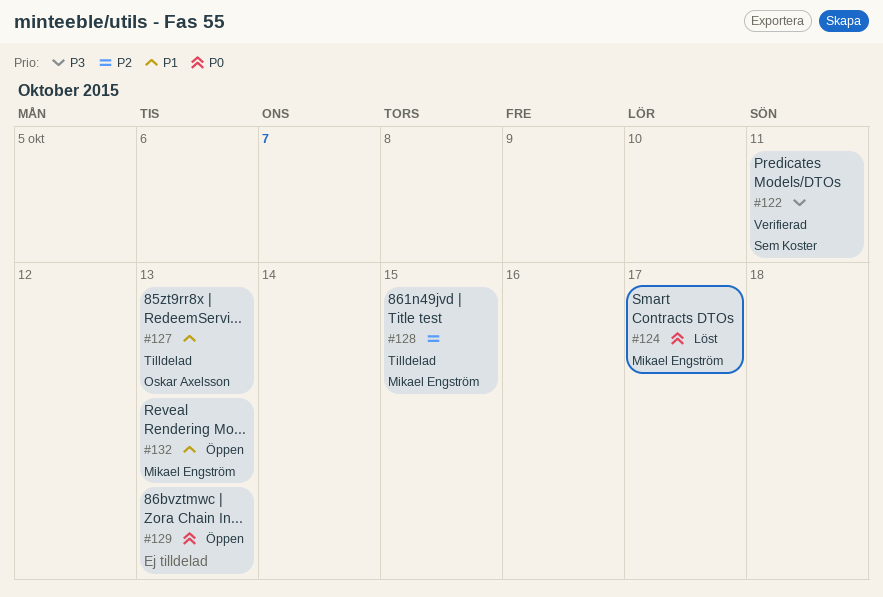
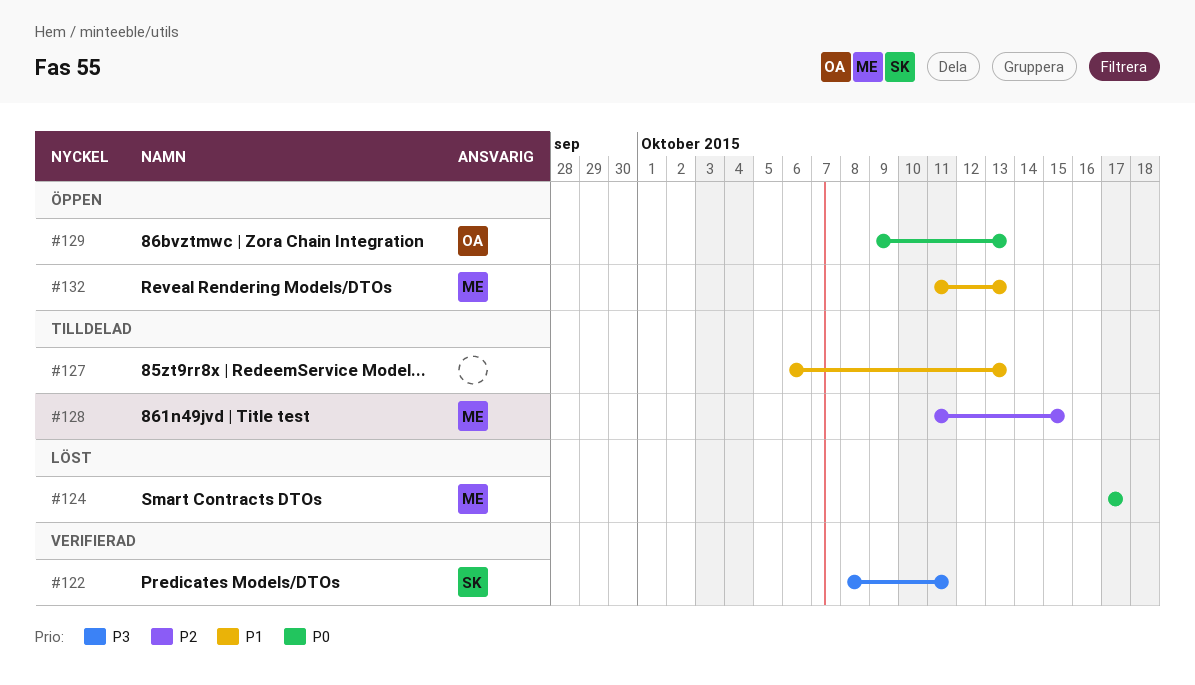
#127, owner: Oskar Axelsson -> none
#129, owner: none -> Oskar Axelsson

